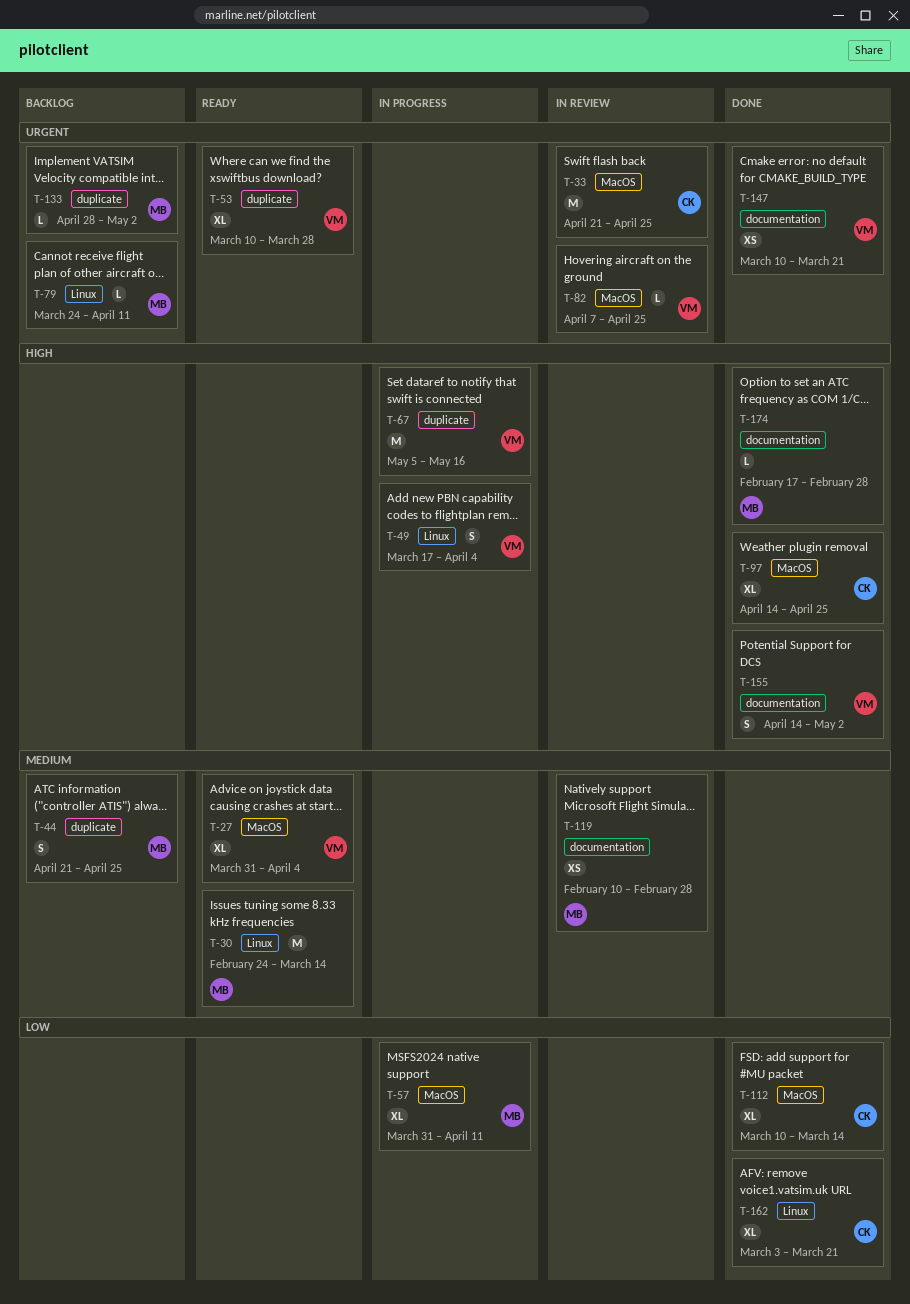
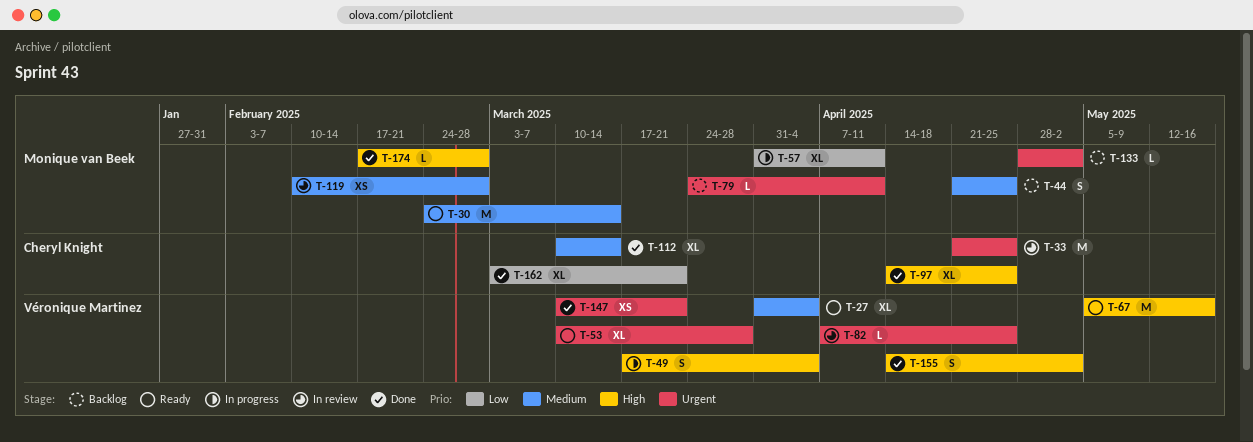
T-67, status: In progress -> Ready
T-112, priority: Low -> Medium

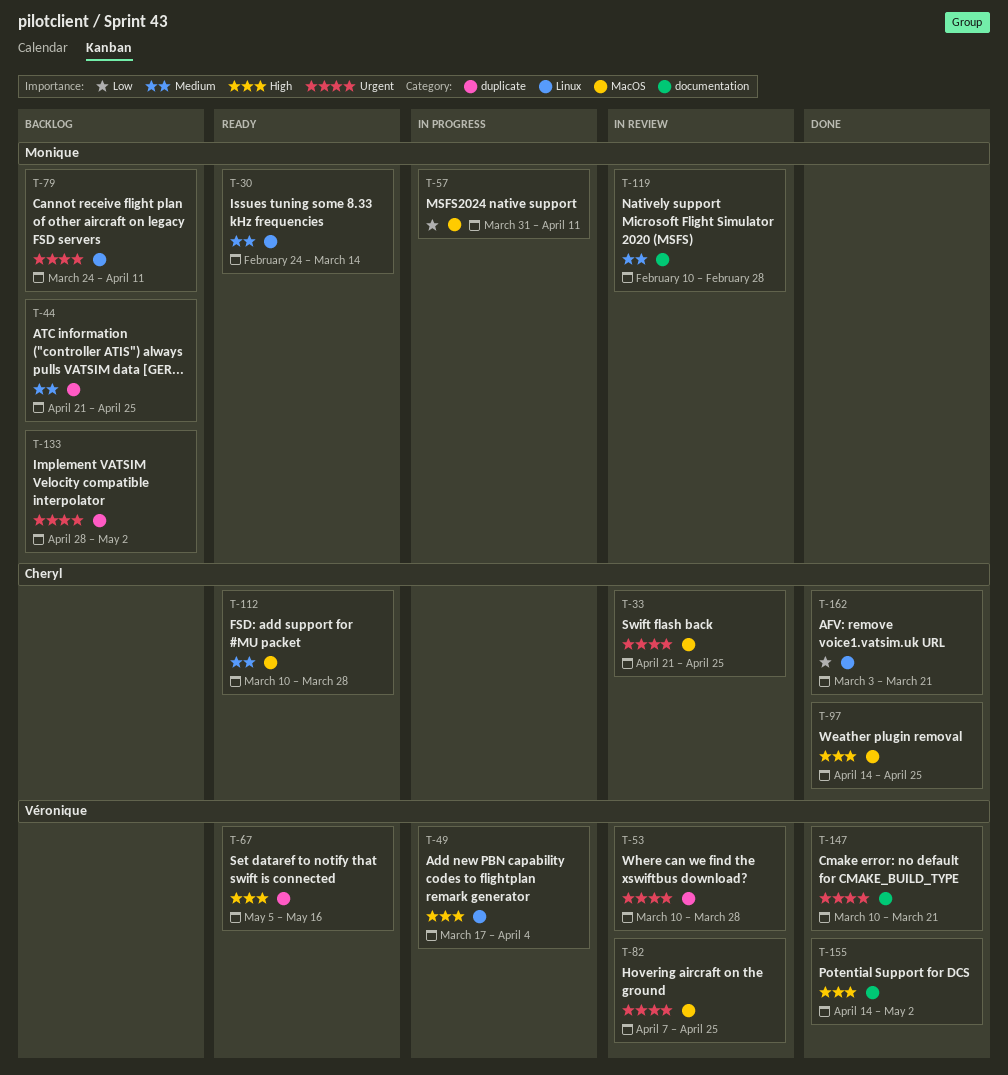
T-27: present -> none
T-53, status: Ready -> In review
T-112, status: Done -> Ready
T-112, due: Mar 14 -> Mar 28
T-174: present -> none

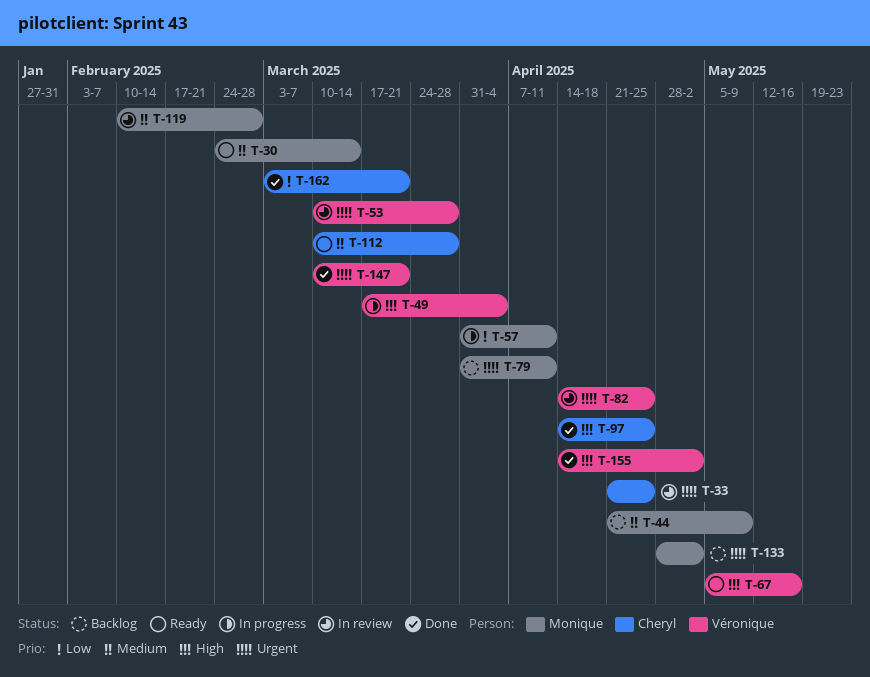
T-44, due: Apr 25 -> May 9
T-79, start: Mar 24 -> Mar 31
T-82, start: Apr 7 -> Apr 14

